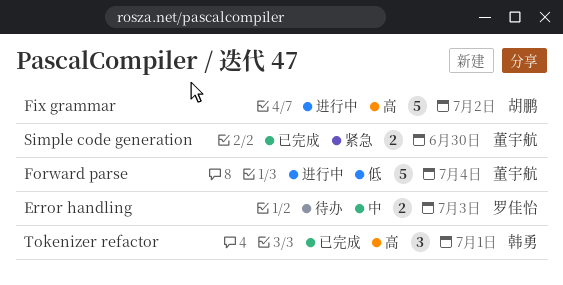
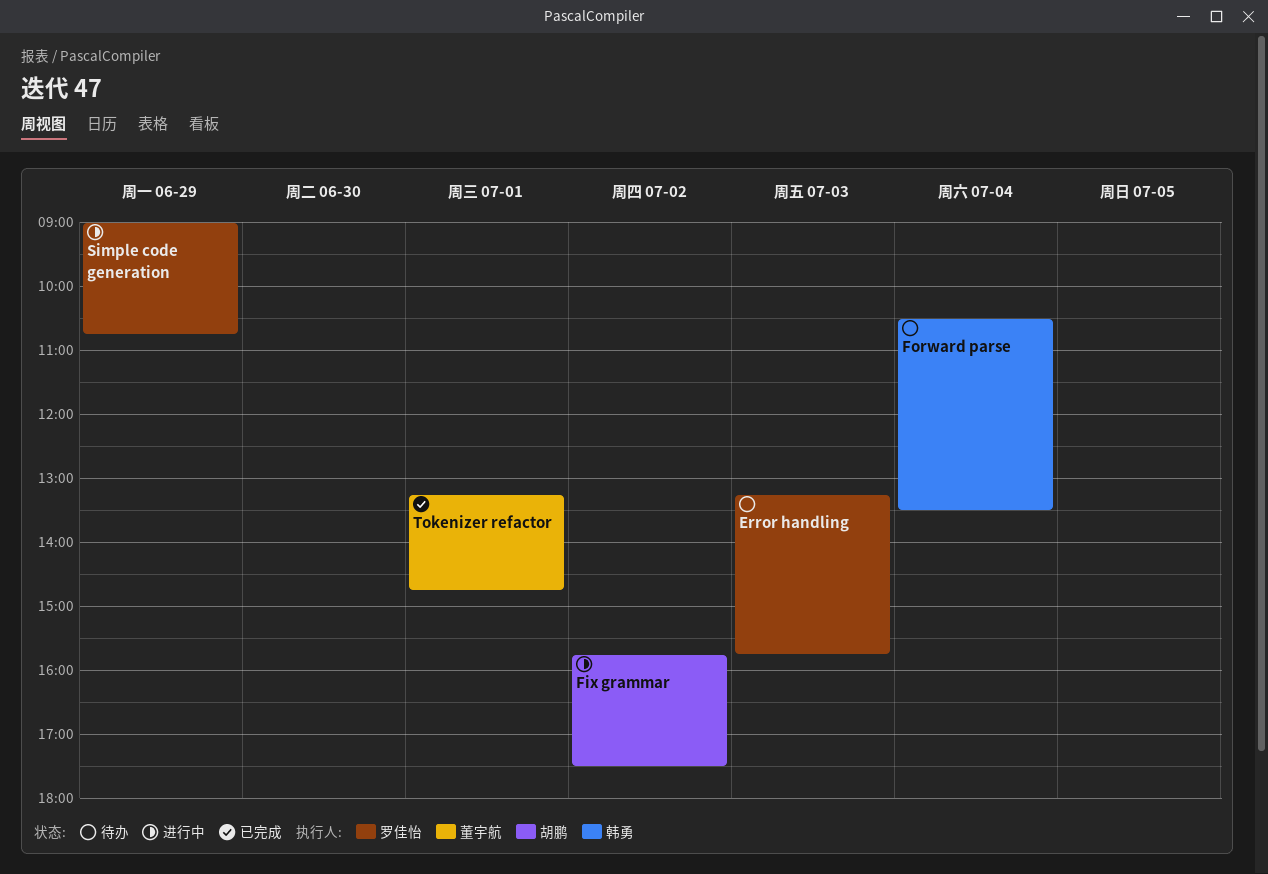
Forward parse, status: 进行中 -> 待办
Forward parse, owner: 董宇航 -> 韩勇
Simple code generation, status: 已完成 -> 进行中
Simple code generation, owner: 董宇航 -> 罗佳怡
Simple code generation, day: Jun 30 -> Jun 29
Tokenizer refactor, owner: 韩勇 -> 董宇航

